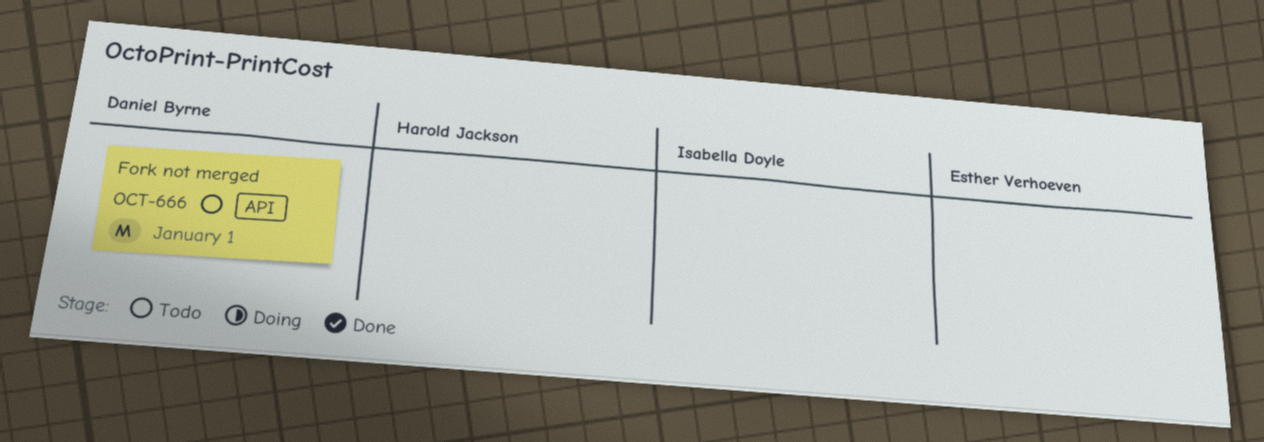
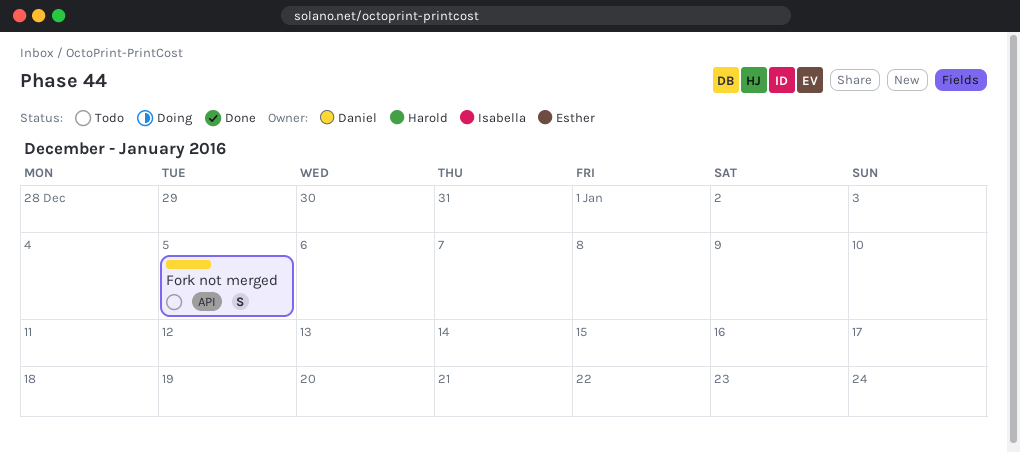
Fork not merged, estimate: M -> S
Fork not merged, due: Jan 1 -> Jan 5

